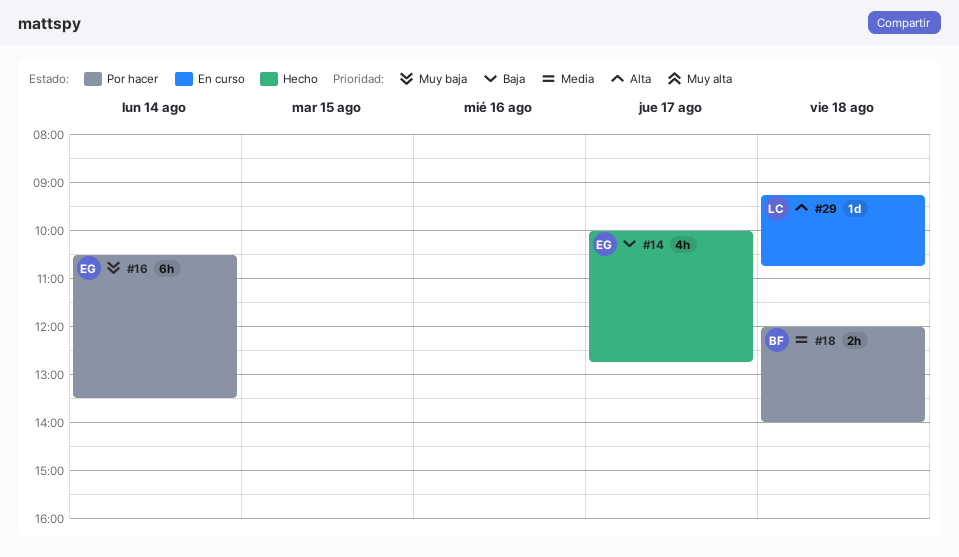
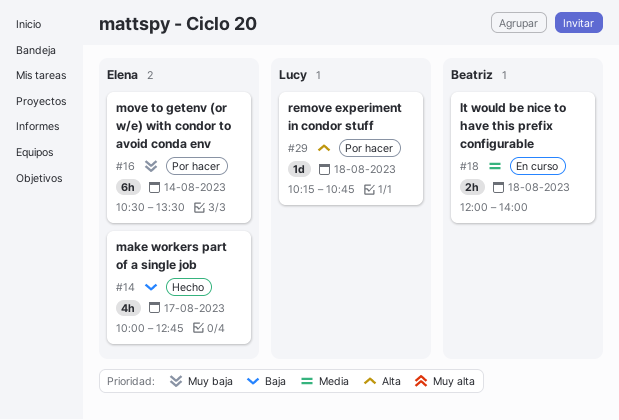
#18, status: Por hacer -> En curso
#29, status: En curso -> Por hacer
#29, begins: 09:15 -> 10:15

